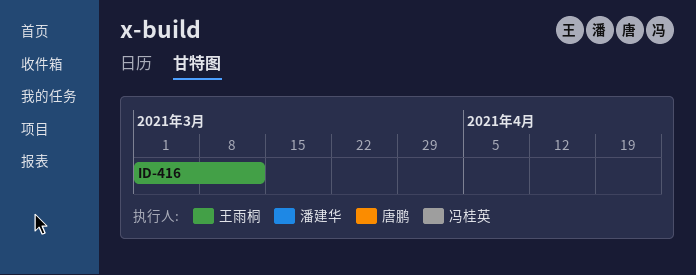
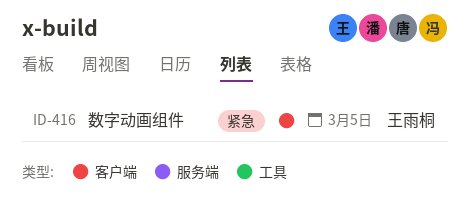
ID-416, due: Mar 12 -> Mar 5

